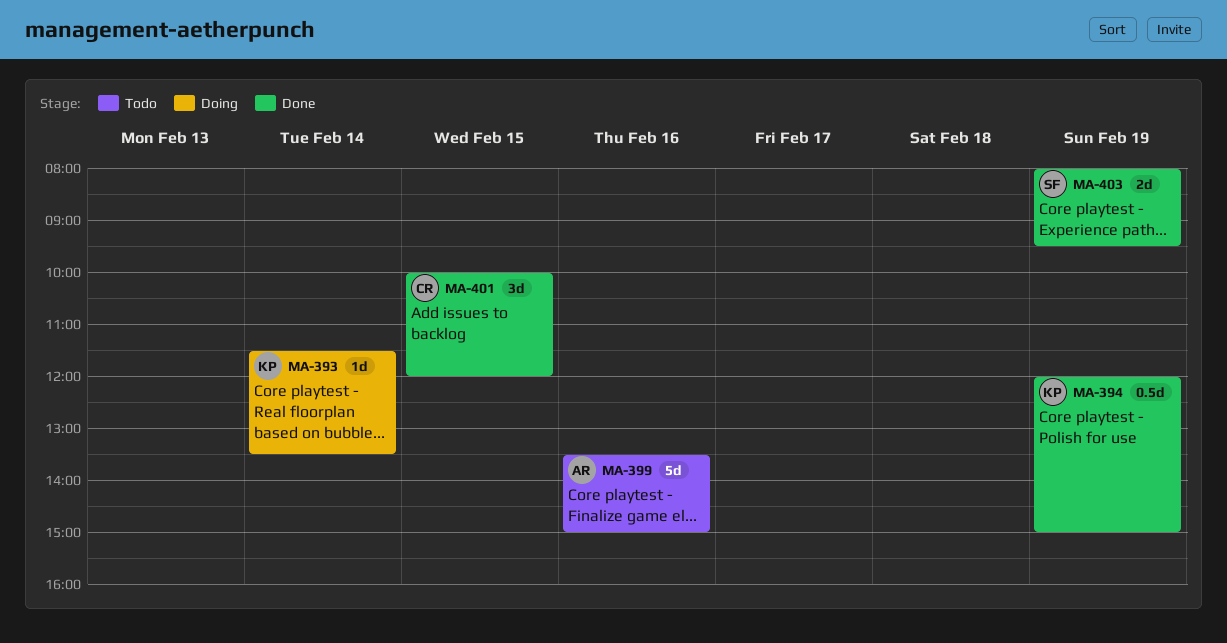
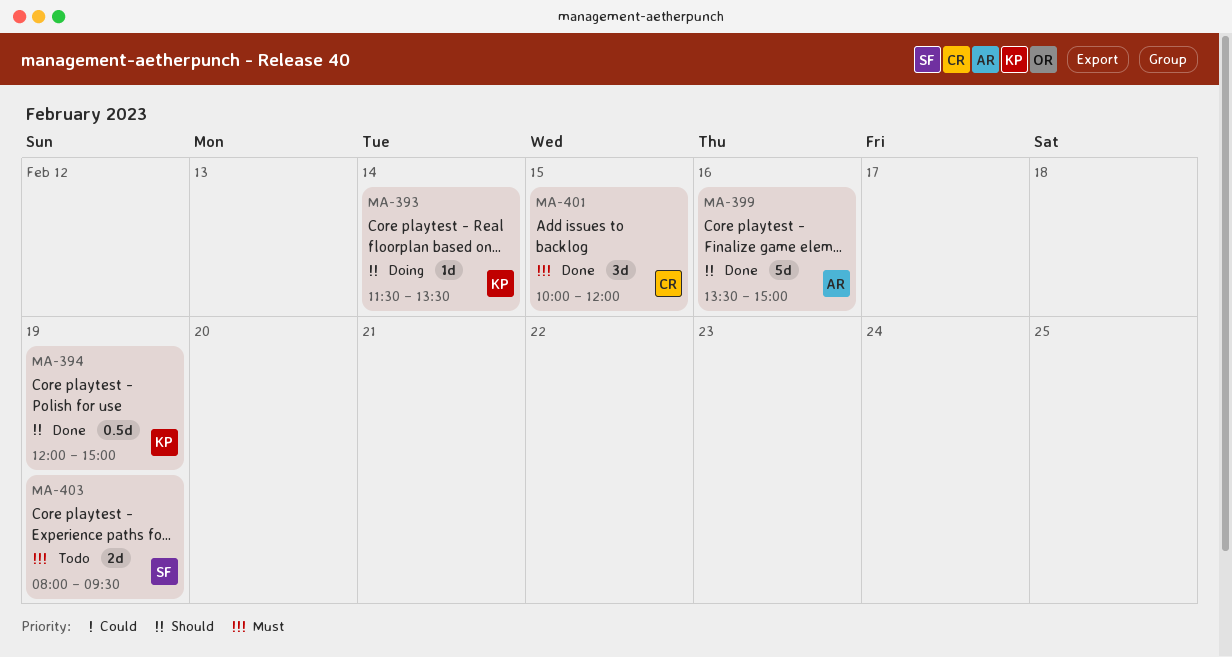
MA-399, status: Todo -> Done
MA-403, status: Done -> Todo

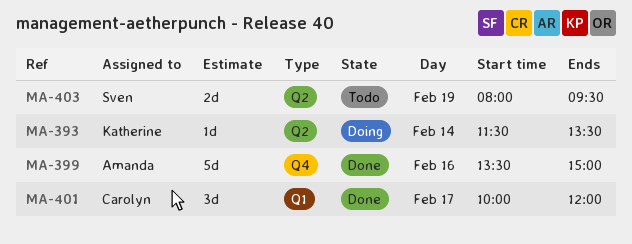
MA-394: present -> none
MA-401, day: Feb 15 -> Feb 17

